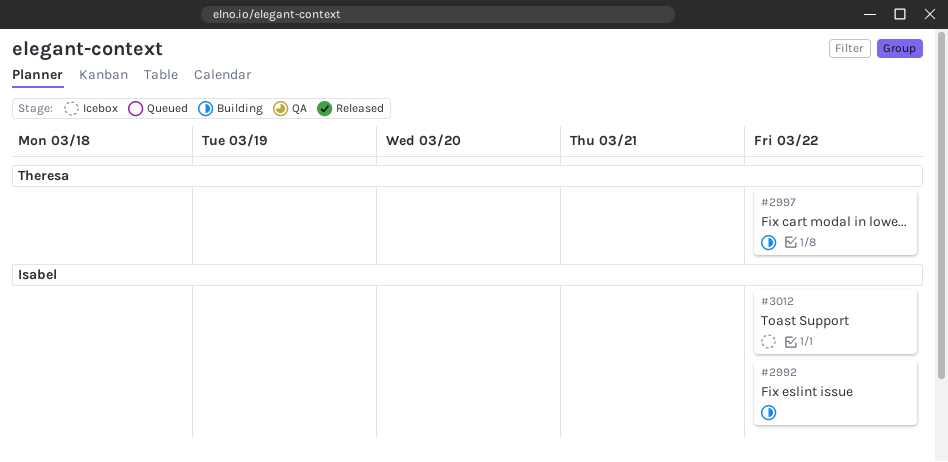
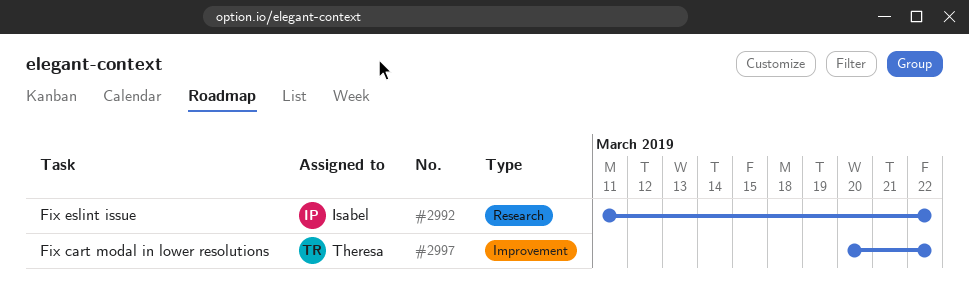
#3012: present -> none

